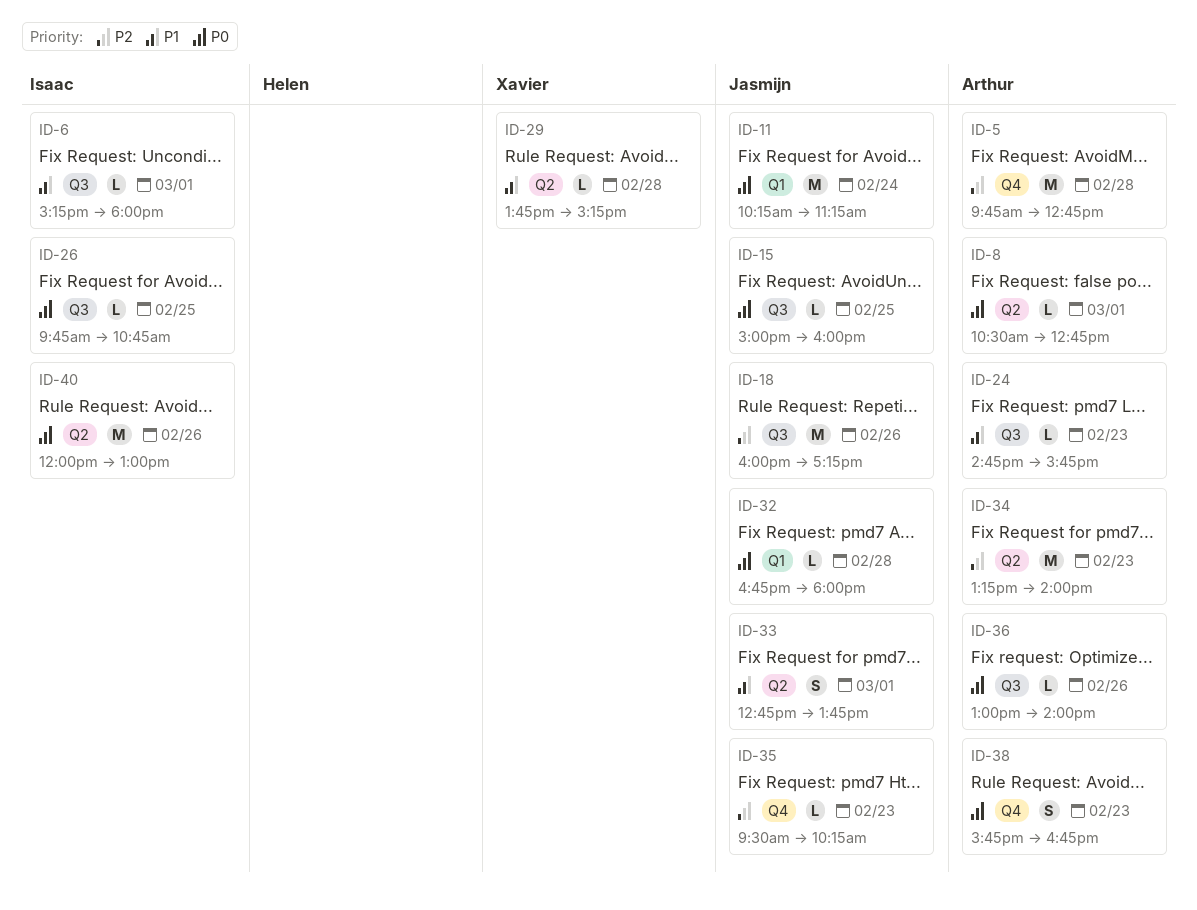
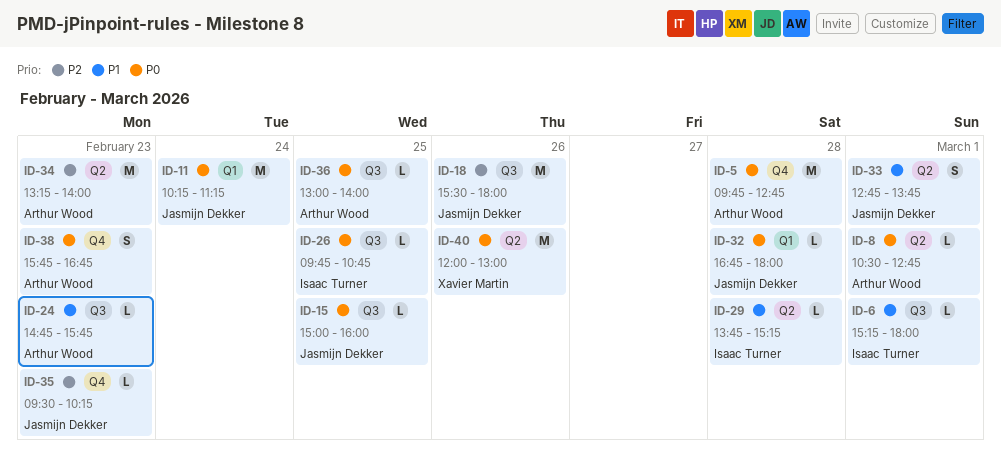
ID-5, priority: P2 -> P0
ID-18, begins: 16:00 -> 15:30
ID-18, ends: 17:15 -> 18:00
ID-29, owner: Xavier Martin -> Isaac Turner
ID-36, day: Feb 26 -> Feb 25
ID-40, owner: Isaac Turner -> Xavier Martin

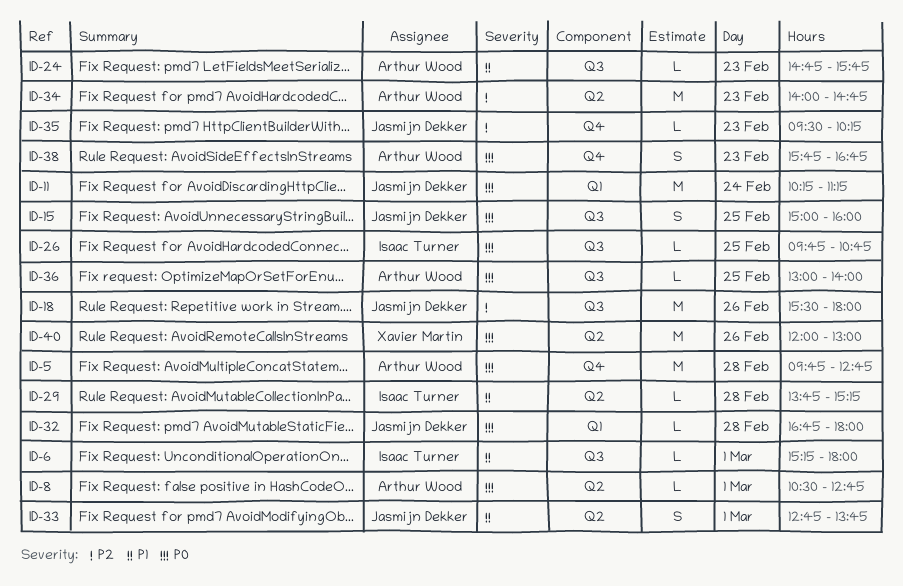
ID-15, estimate: L -> S
ID-34, begins: 13:15 -> 14:00
ID-34, ends: 14:00 -> 14:45

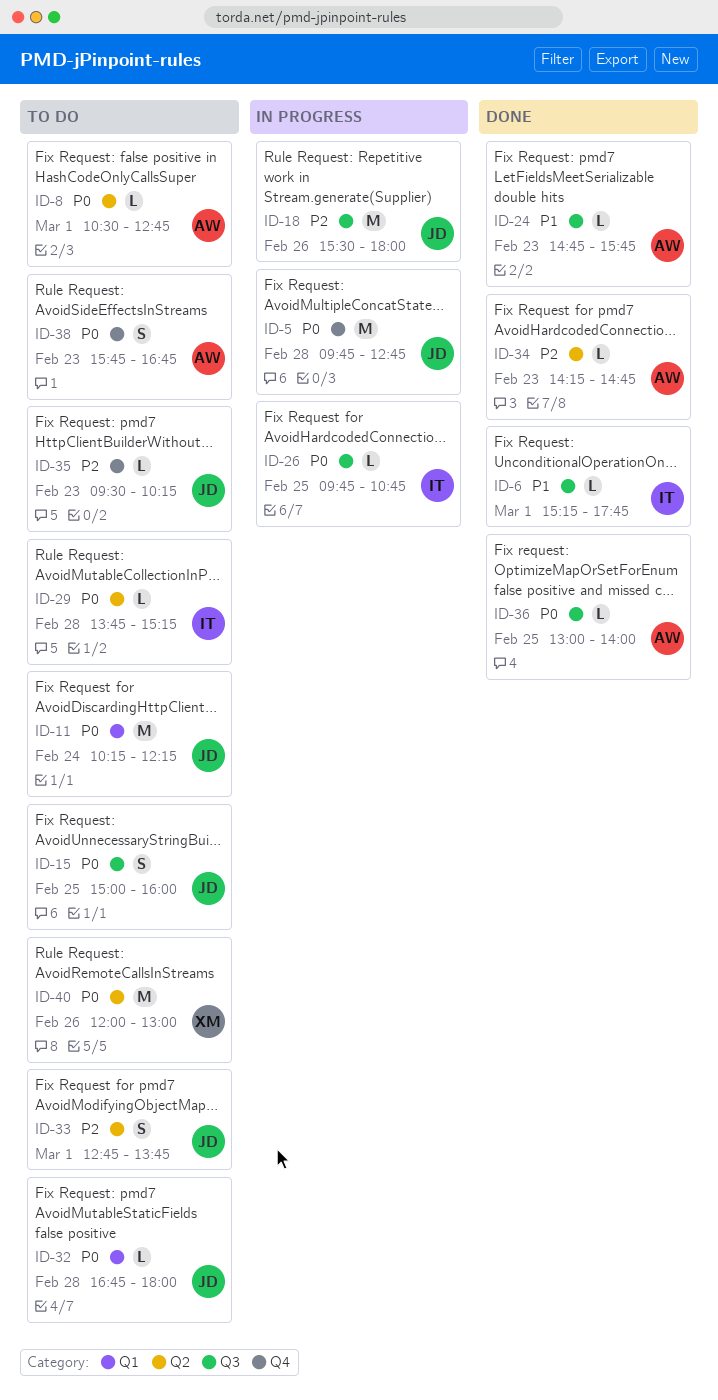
ID-5, owner: Arthur Wood -> Jasmijn Dekker
ID-6, ends: 18:00 -> 17:45
ID-11, ends: 11:15 -> 12:15
ID-29, priority: P1 -> P0
ID-33, priority: P1 -> P2
ID-34, estimate: M -> L
ID-34, begins: 14:00 -> 14:15

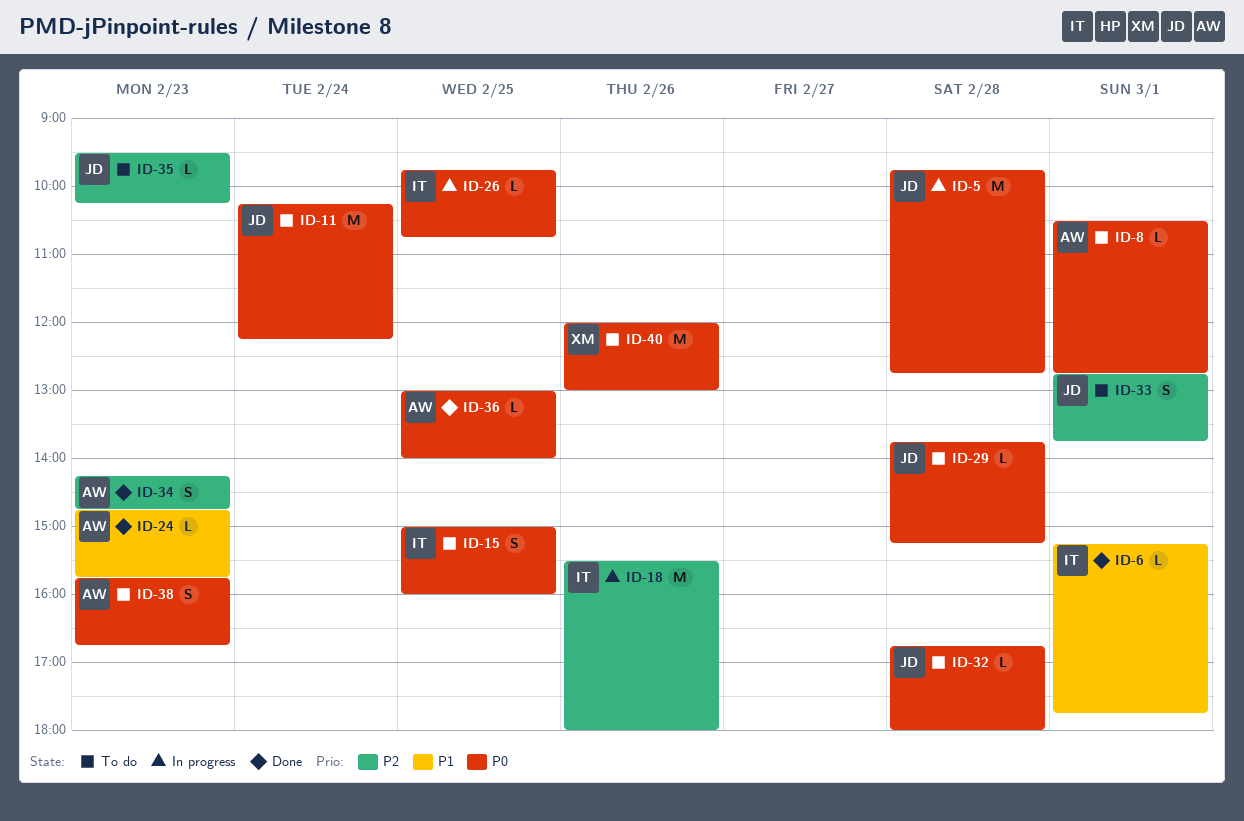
ID-15, owner: JD -> IT
ID-18, owner: JD -> IT
ID-29, owner: IT -> JD
ID-34, estimate: L -> S

